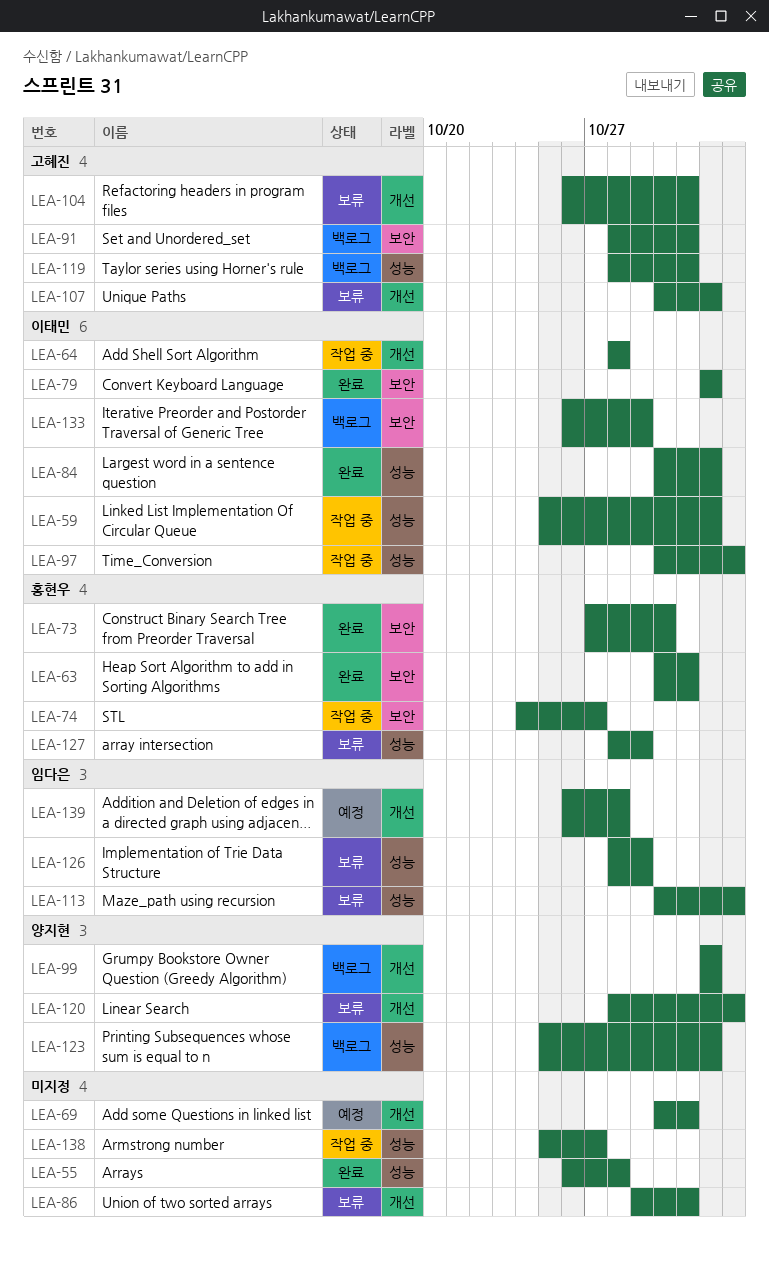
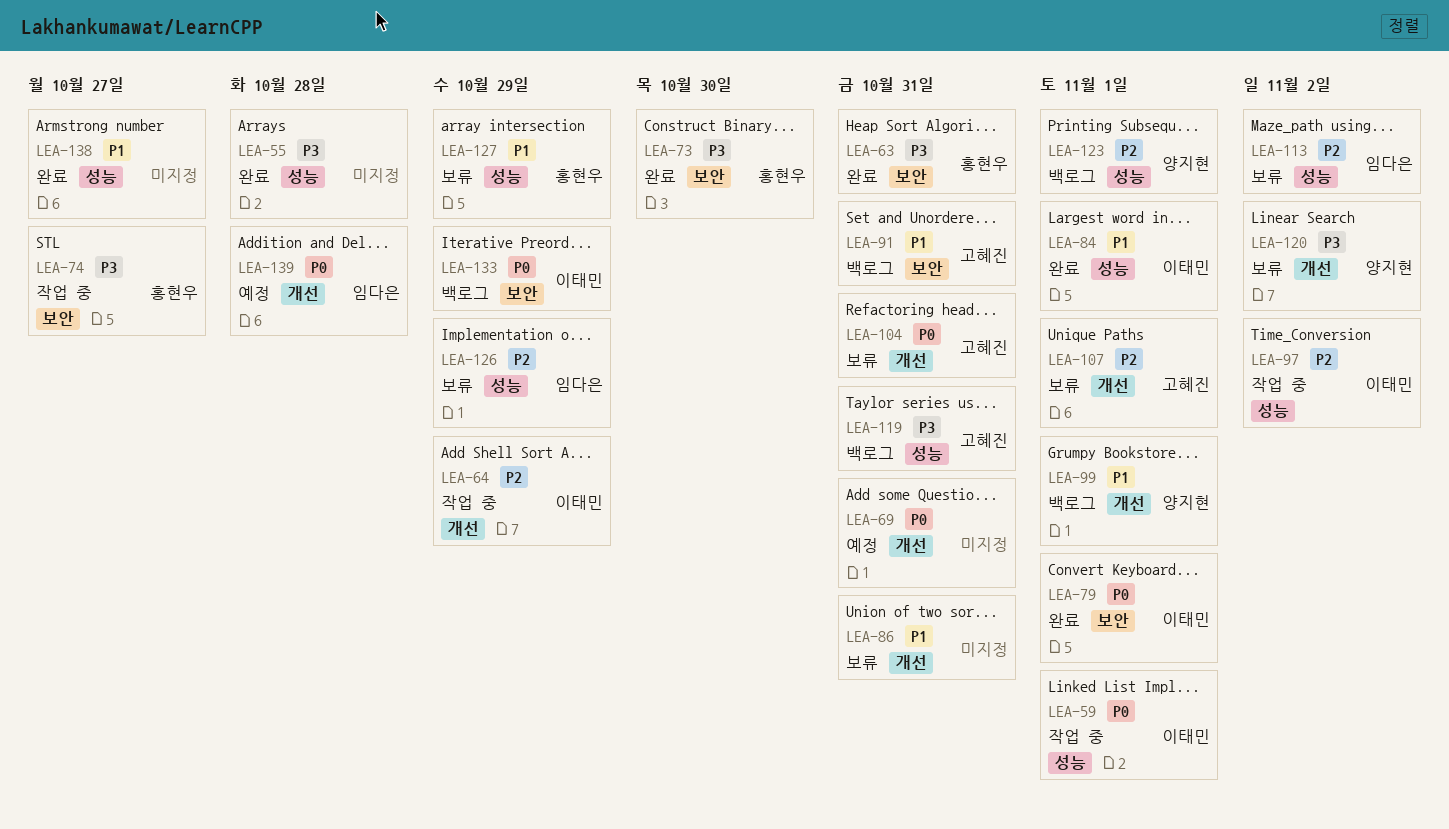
LEA-64, due: Oct 28 -> Oct 29
LEA-138, status: 작업 중 -> 완료

